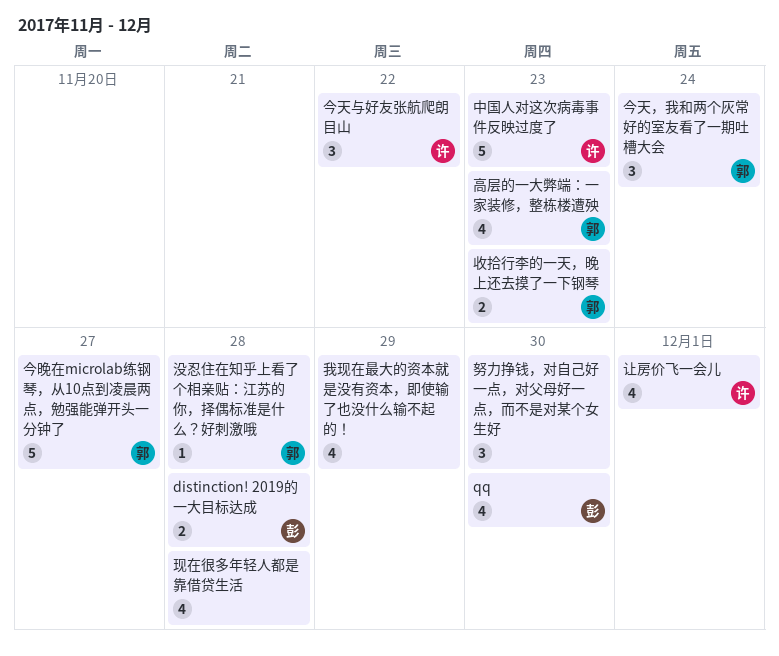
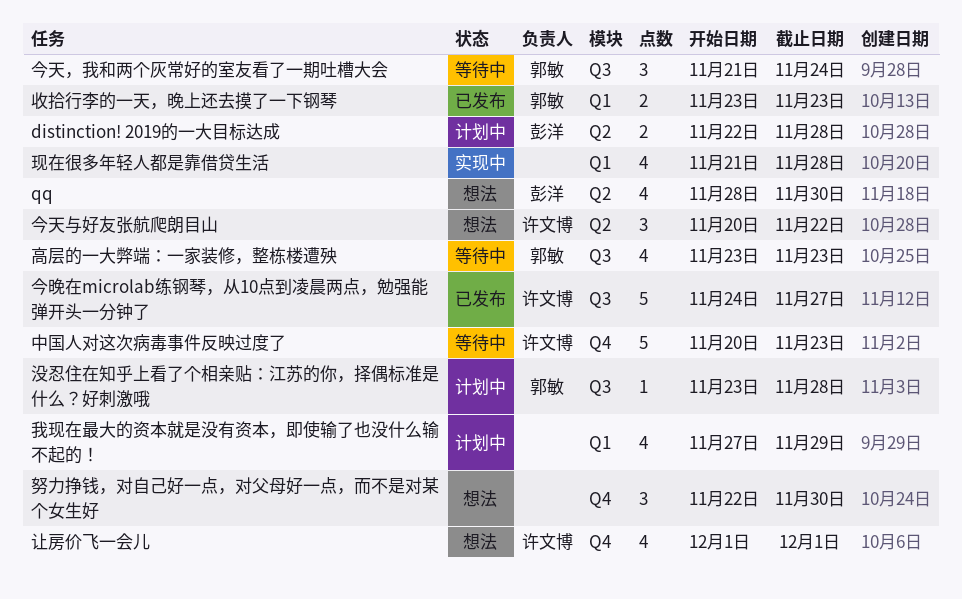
今晚在microlab练钢琴，从10点到凌晨两点，勉强能弹开头一分钟了, owner: 郭敏 -> 许文博

